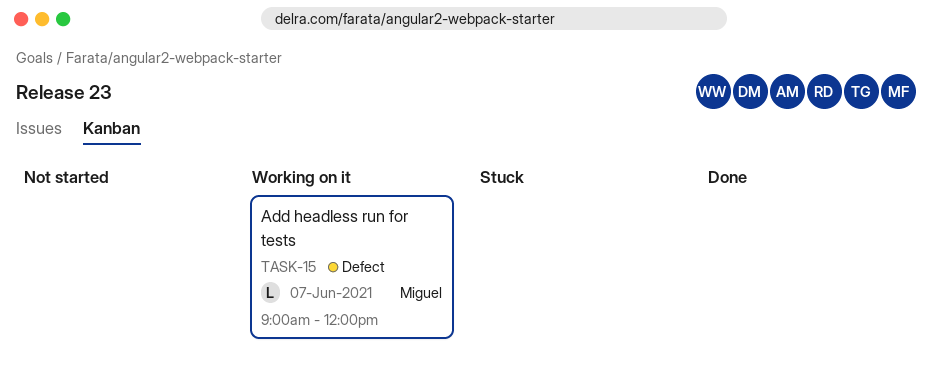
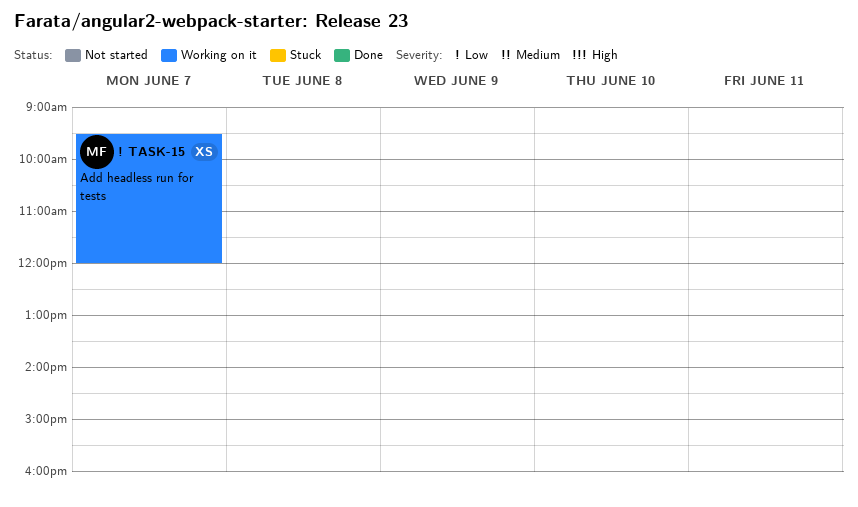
TASK-15, estimate: L -> XS
TASK-15, begins: 09:00 -> 09:30

